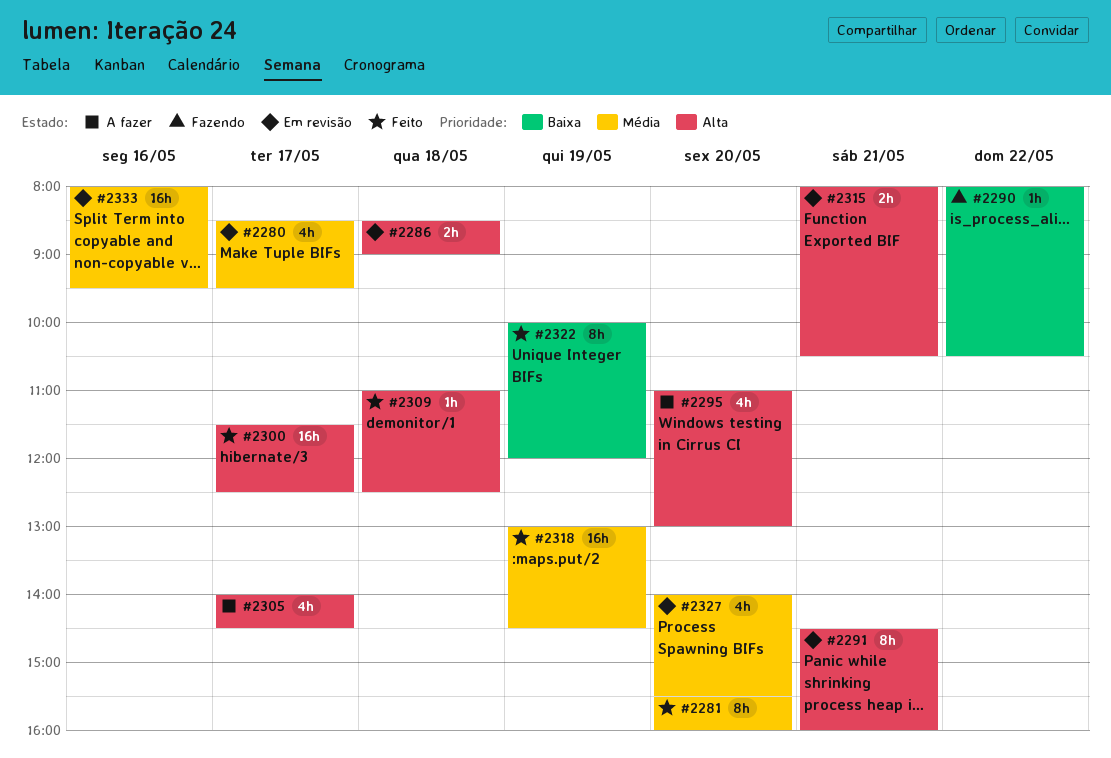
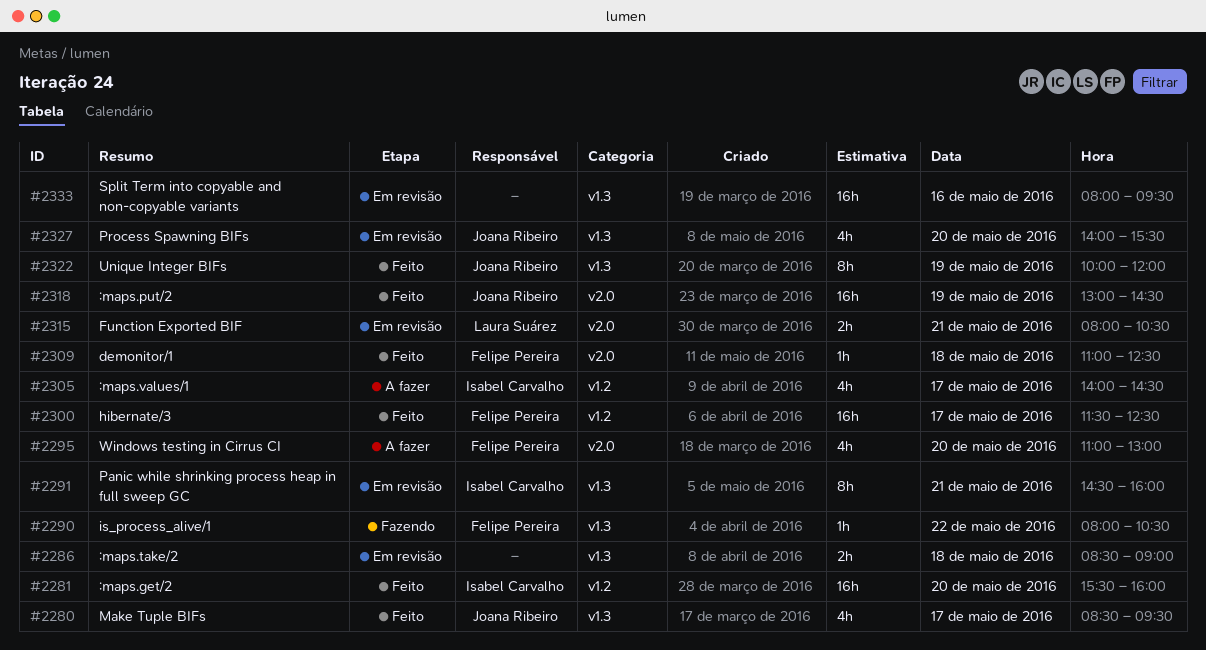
#2280, status: Em revisão -> Feito
#2281, estimate: 8h -> 16h

